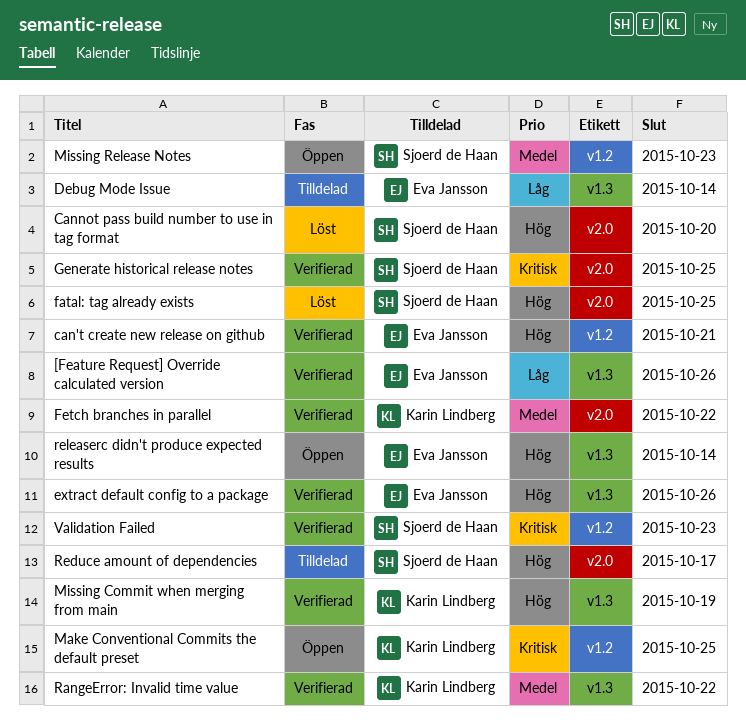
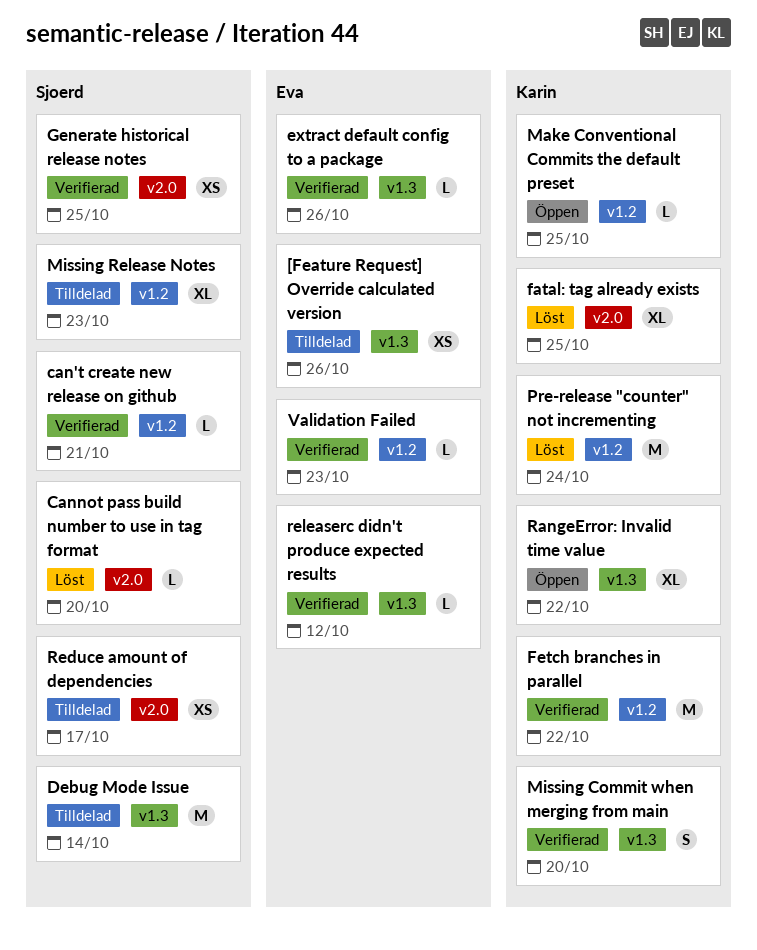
[Feature Request] Override calculated version, status: Verifierad -> Tilldelad
can't create new release on github, owner: Eva Jansson -> Sjoerd de Haan
Debug Mode Issue, owner: Eva Jansson -> Sjoerd de Haan
fatal: tag already exists, owner: Sjoerd de Haan -> Karin Lindberg
Fetch branches in parallel, label: v2.0 -> v1.2
Missing Commit when merging from main, due: Oct 19 -> Oct 20
Missing Release Notes, status: Öppen -> Tilldelad
Pre-release "counter" not incrementing: none -> present
RangeError: Invalid time value, status: Verifierad -> Öppen
releaserc didn't produce expected results, status: Öppen -> Verifierad
releaserc didn't produce expected results, due: Oct 14 -> Oct 12
Validation Failed, owner: Sjoerd de Haan -> Eva Jansson

